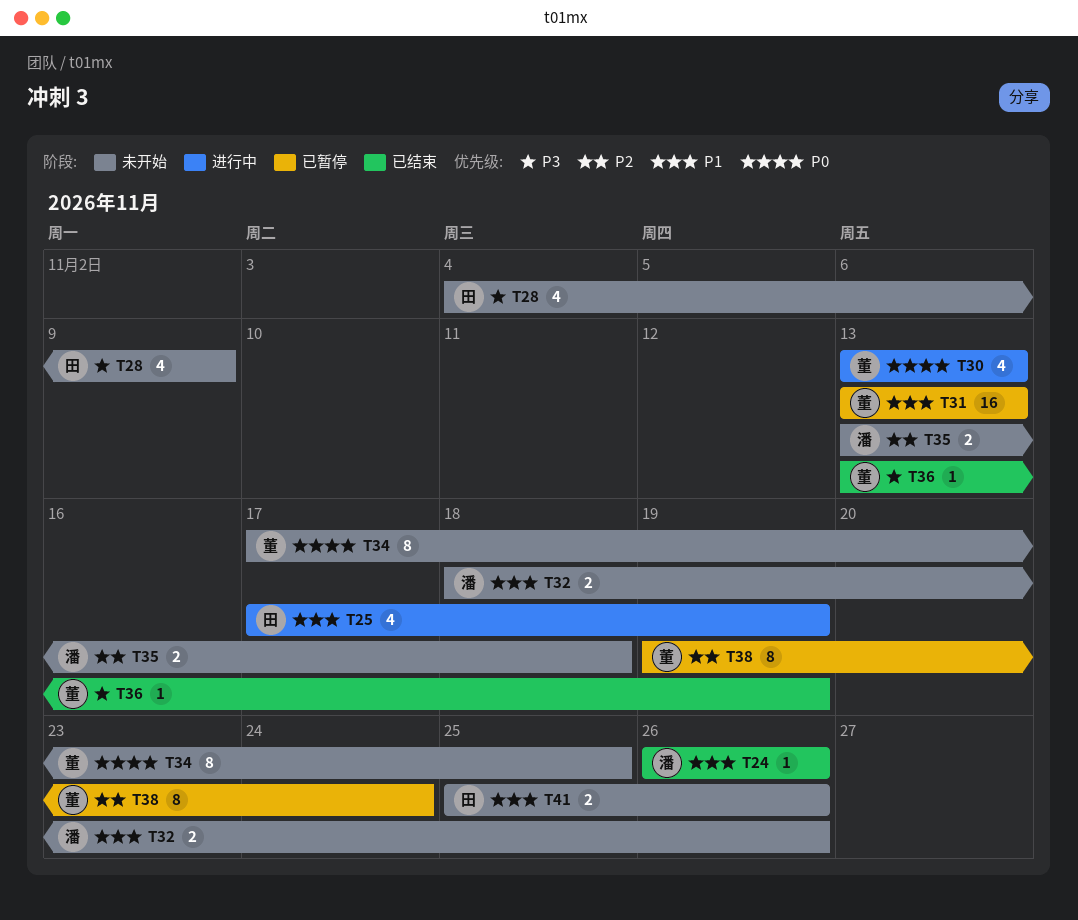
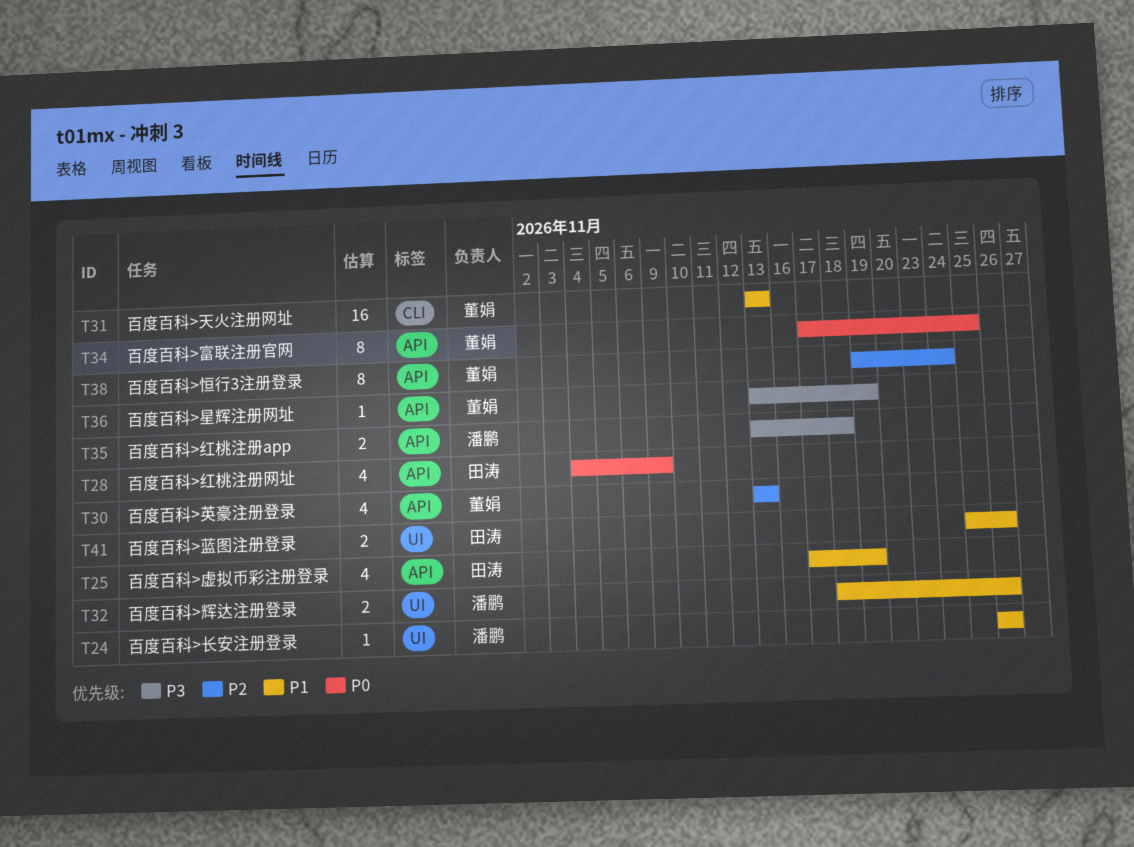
T28, priority: P3 -> P0
T30, priority: P0 -> P2
T35, priority: P2 -> P3

